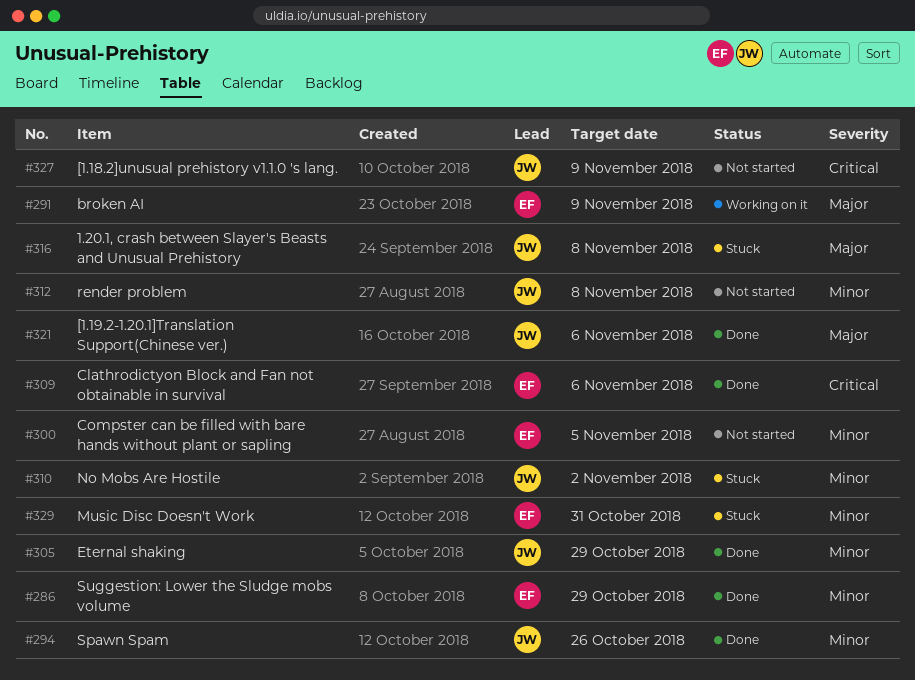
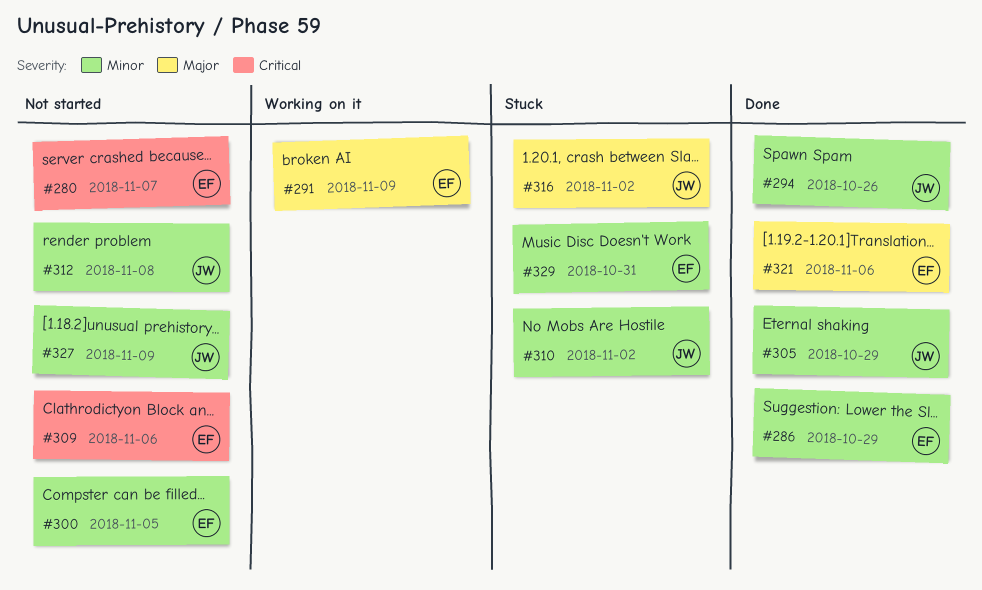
#280: none -> present
#309, status: Done -> Not started
#316, due: Nov 8 -> Nov 2
#321, owner: JW -> EF
#327, priority: Critical -> Minor

